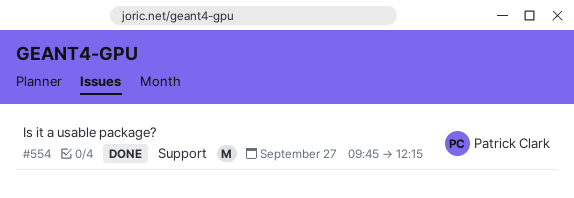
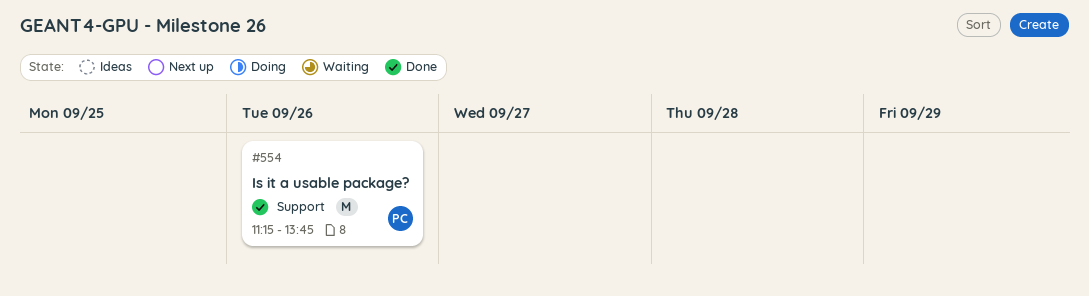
#554, day: Sep 27 -> Sep 26
#554, begins: 09:45 -> 11:15
#554, ends: 12:15 -> 13:45

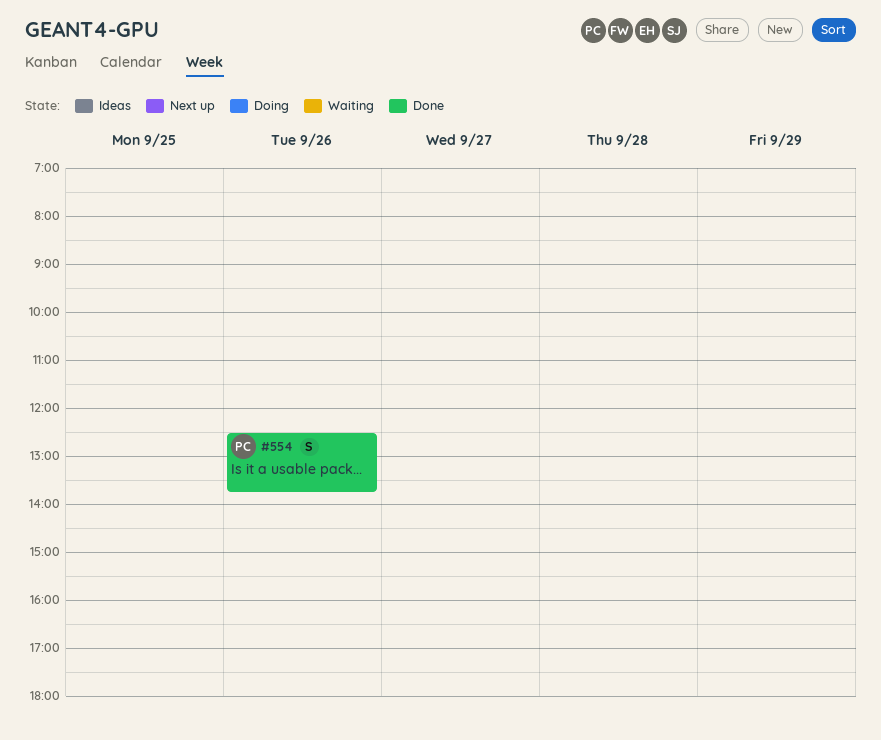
#554, estimate: M -> S
#554, begins: 11:15 -> 12:30

